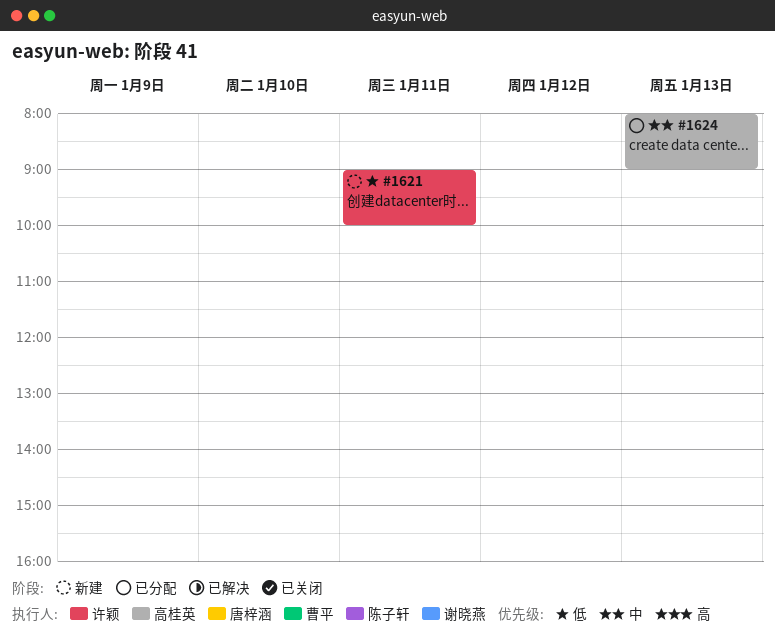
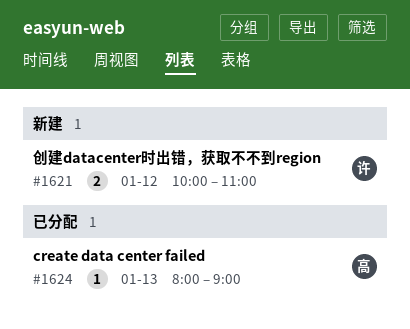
#1621, day: Jan 11 -> Jan 12
#1621, begins: 09:00 -> 10:00
#1621, ends: 10:00 -> 11:00

